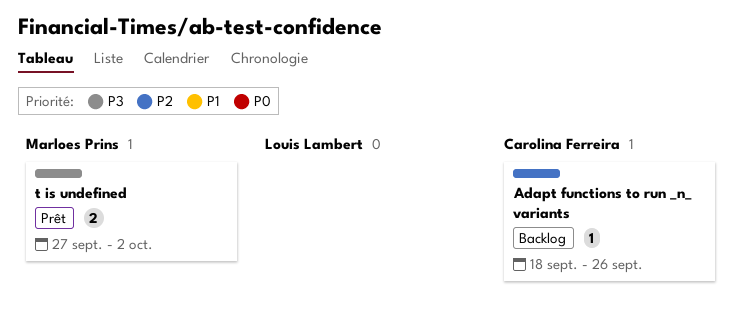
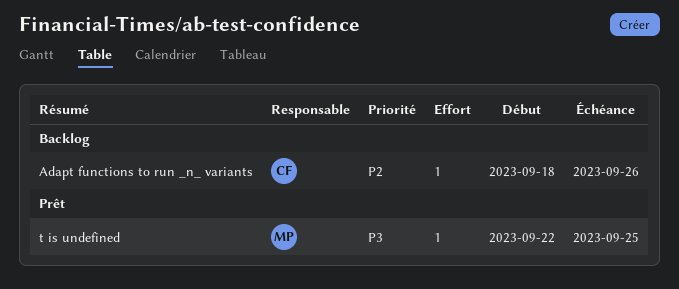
t is undefined, estimate: 2 -> 1
t is undefined, start: Sep 27 -> Sep 22
t is undefined, due: Oct 2 -> Sep 25

